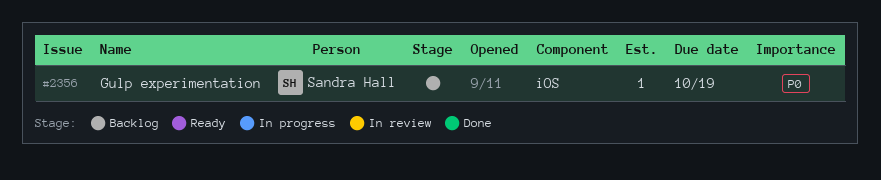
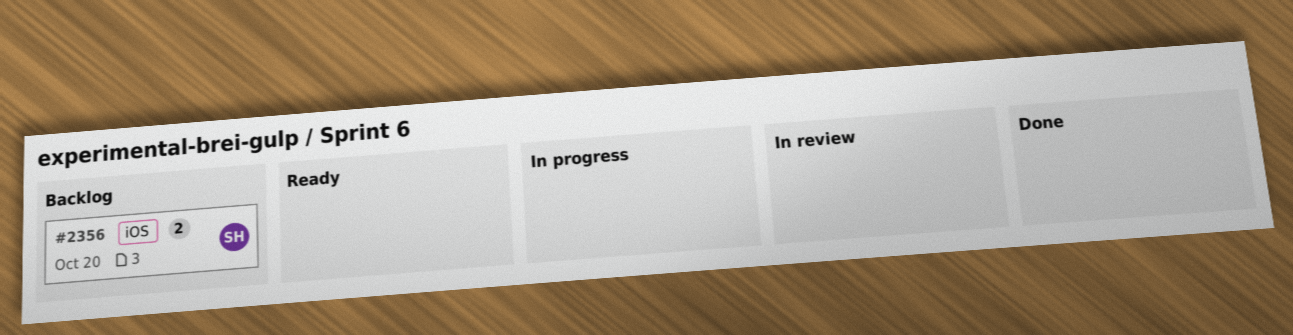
#2356, estimate: 1 -> 2
#2356, due: Oct 19 -> Oct 20

